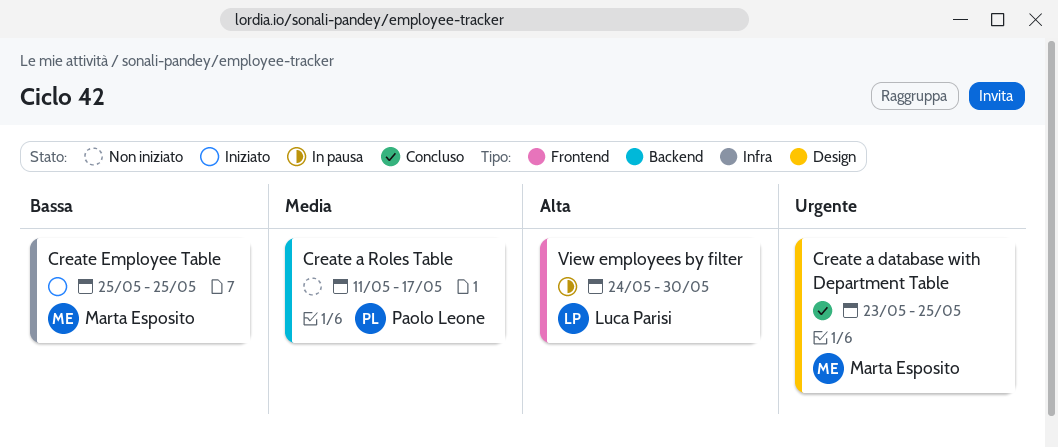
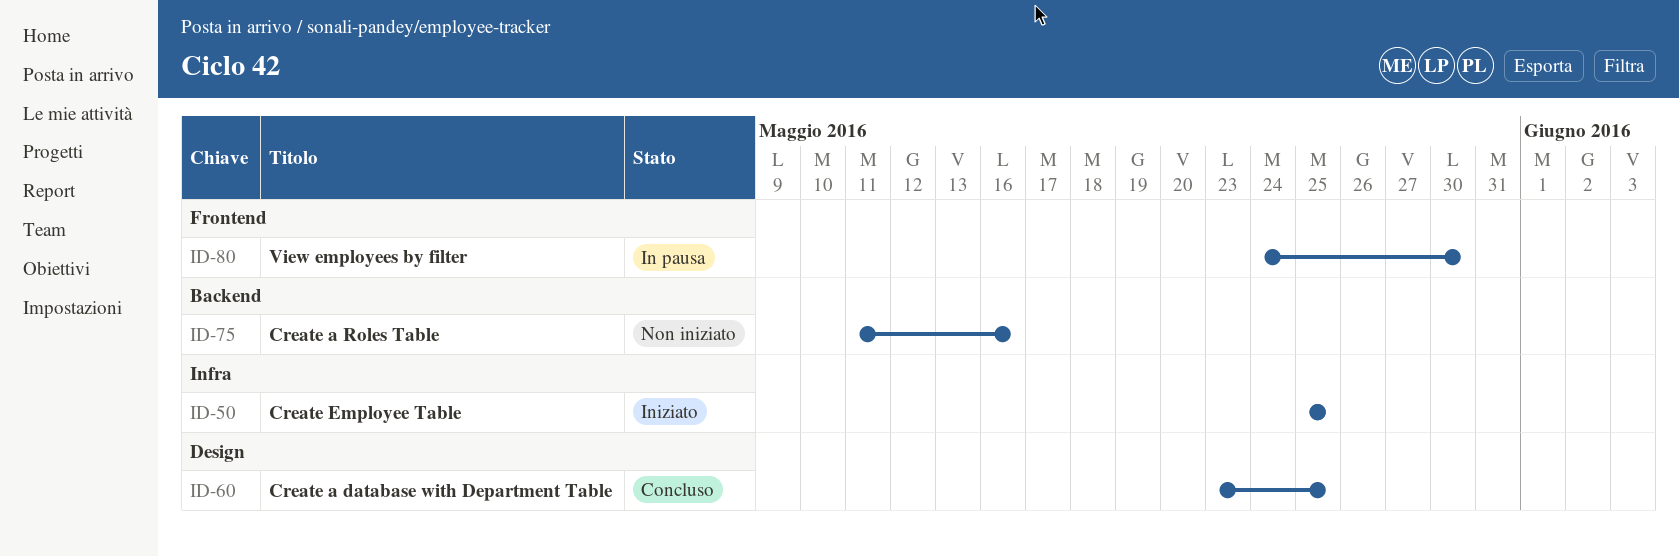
Create a Roles Table, due: May 17 -> May 16

